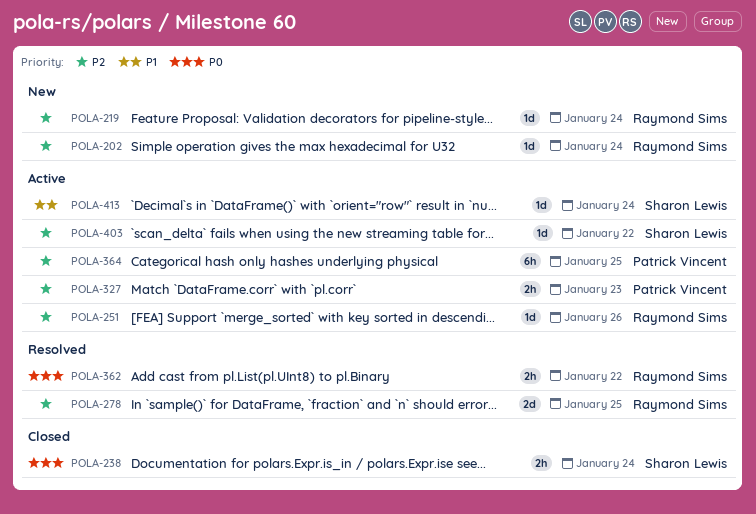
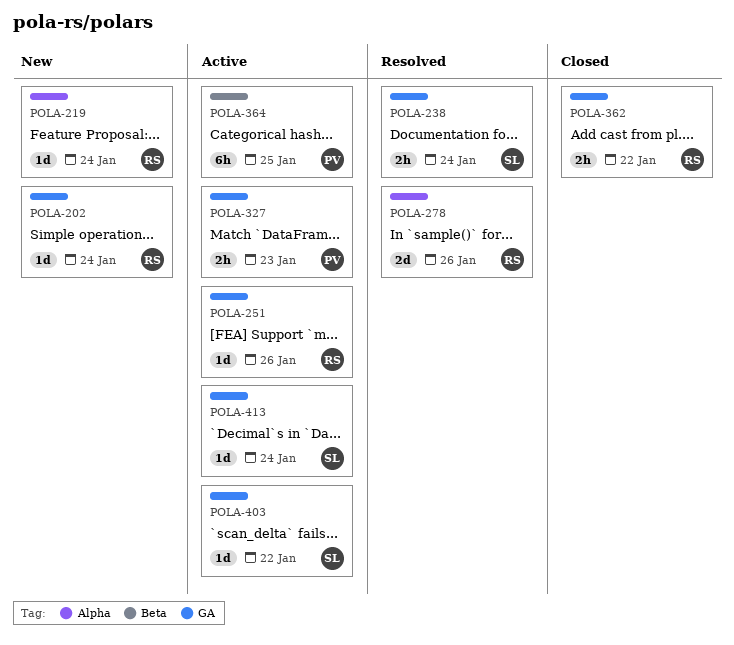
POLA-238, status: Closed -> Resolved
POLA-278, due: Jan 25 -> Jan 26
POLA-362, status: Resolved -> Closed

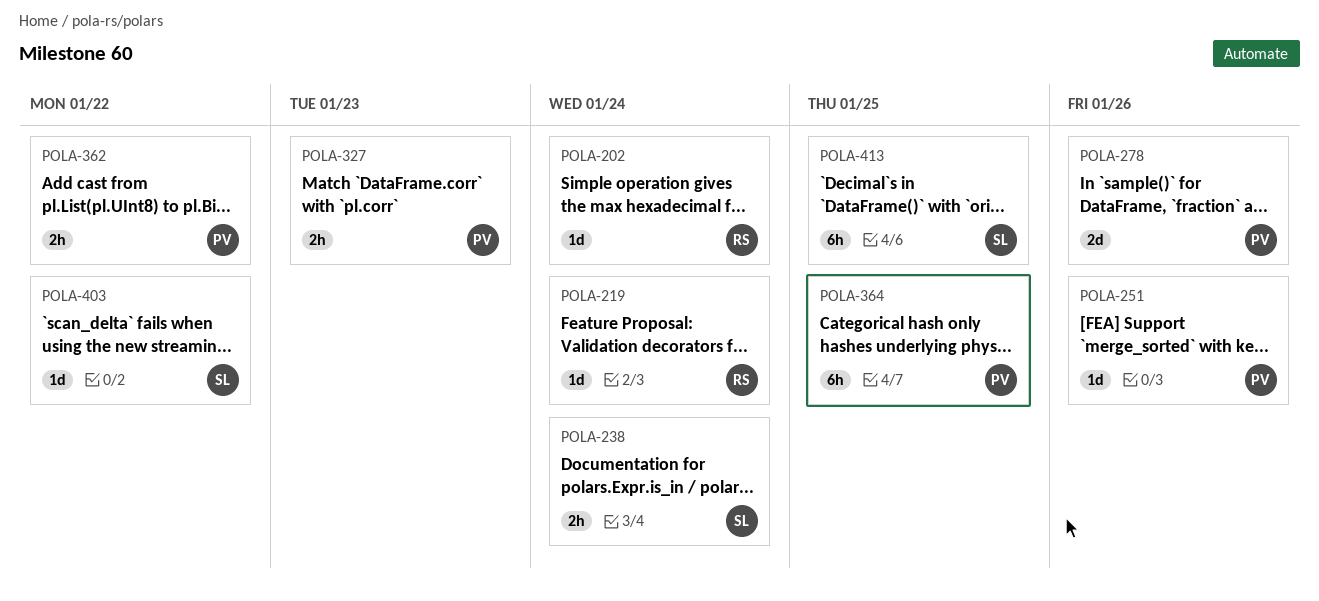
POLA-251, owner: RS -> PV
POLA-278, owner: RS -> PV
POLA-362, owner: RS -> PV
POLA-413, estimate: 1d -> 6h
POLA-413, due: Jan 24 -> Jan 25

